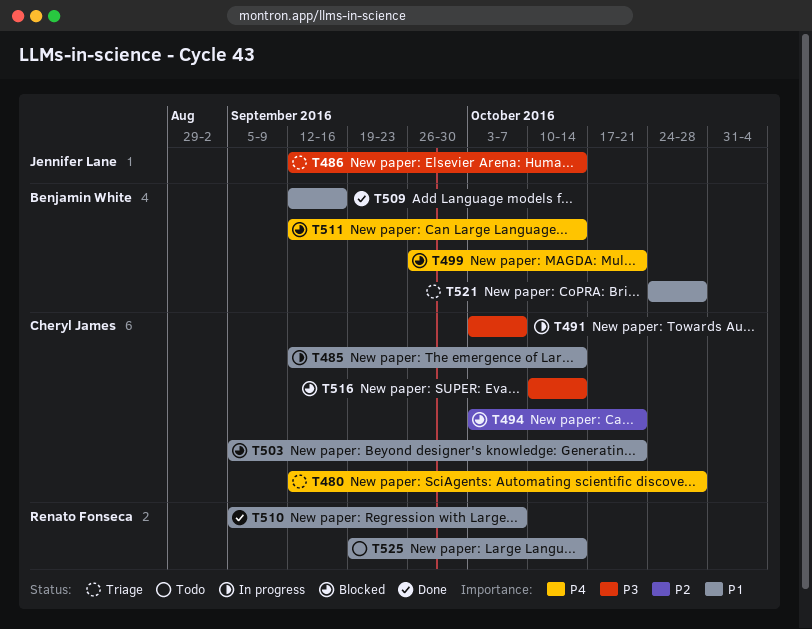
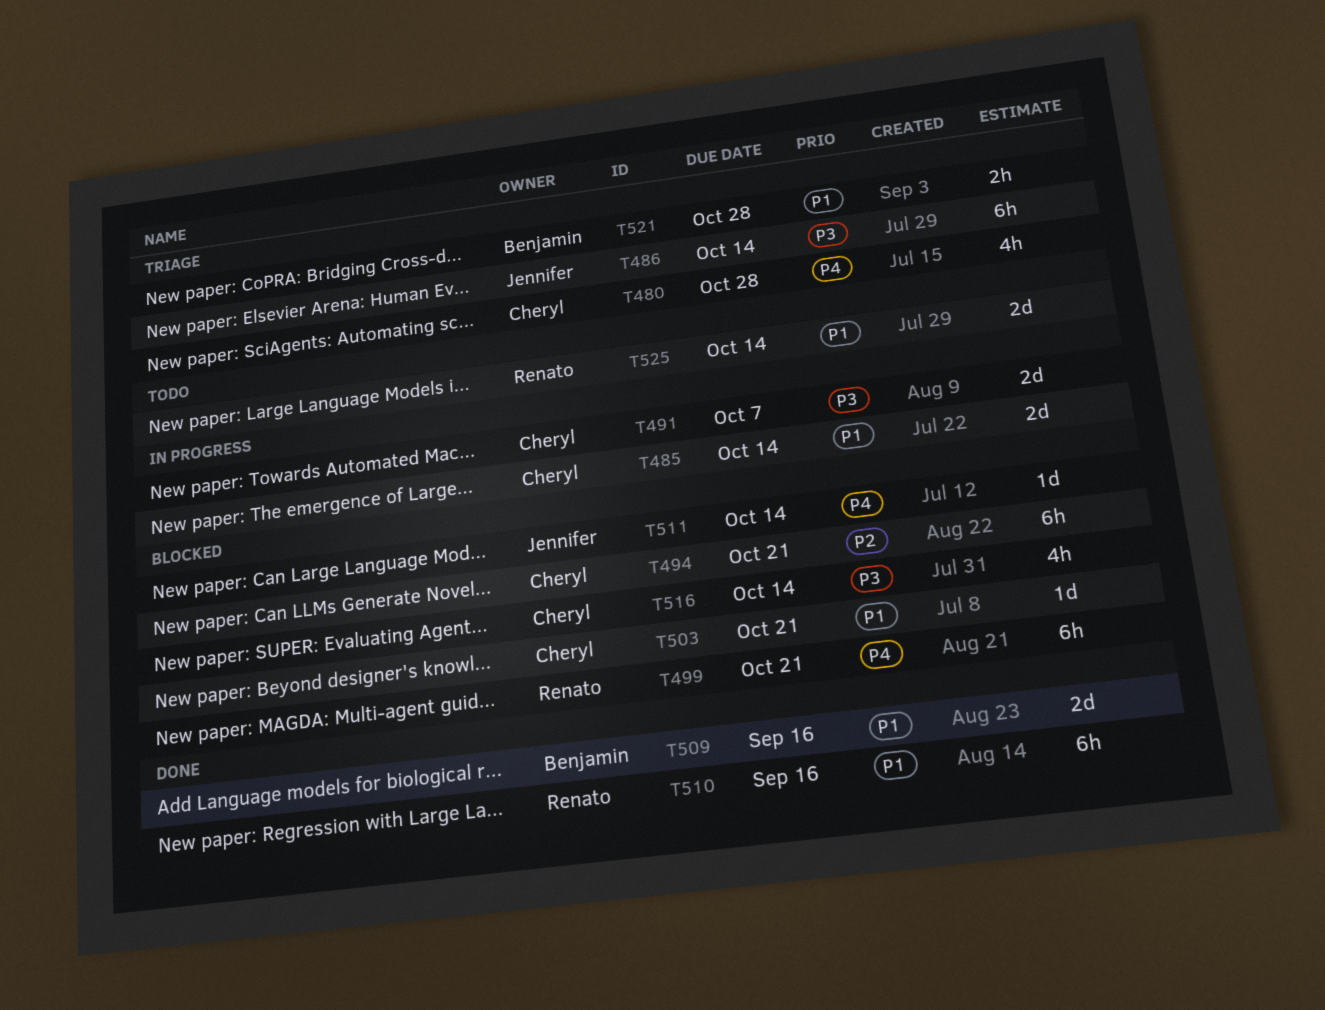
T499, owner: Benjamin White -> Renato Fonseca
T510, due: Oct 7 -> Sep 16
T511, owner: Benjamin White -> Jennifer Lane

